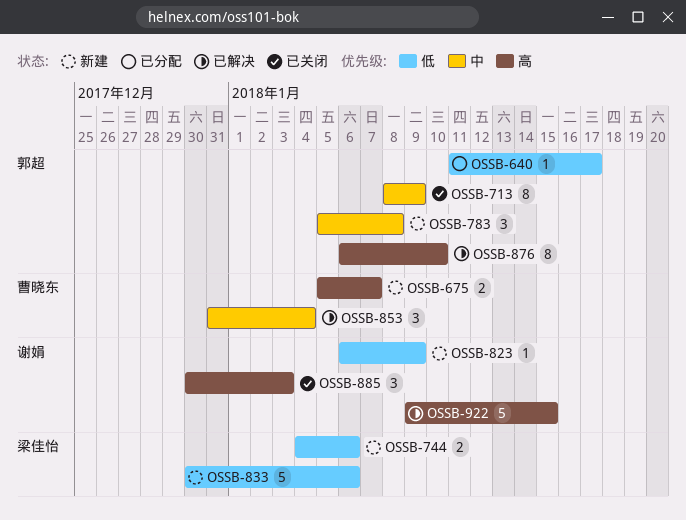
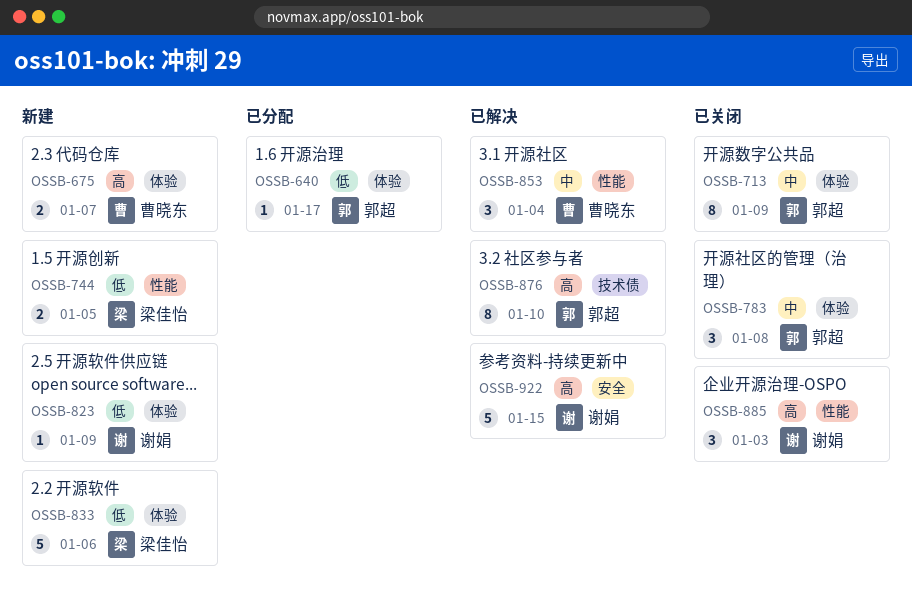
OSSB-744, due: Jan 6 -> Jan 5
OSSB-783, status: 新建 -> 已关闭

